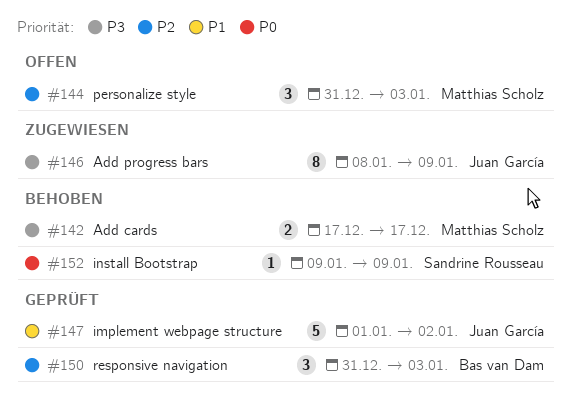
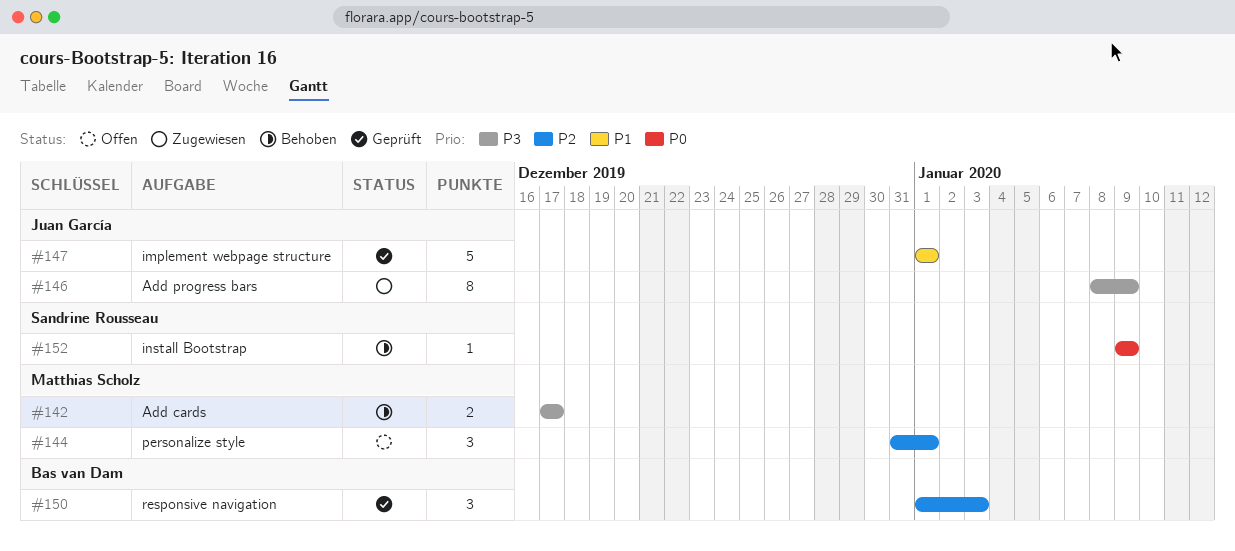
#144, due: Jan 3 -> Jan 1
#147, due: Jan 2 -> Jan 1
#150, start: Dec 31 -> Jan 1

